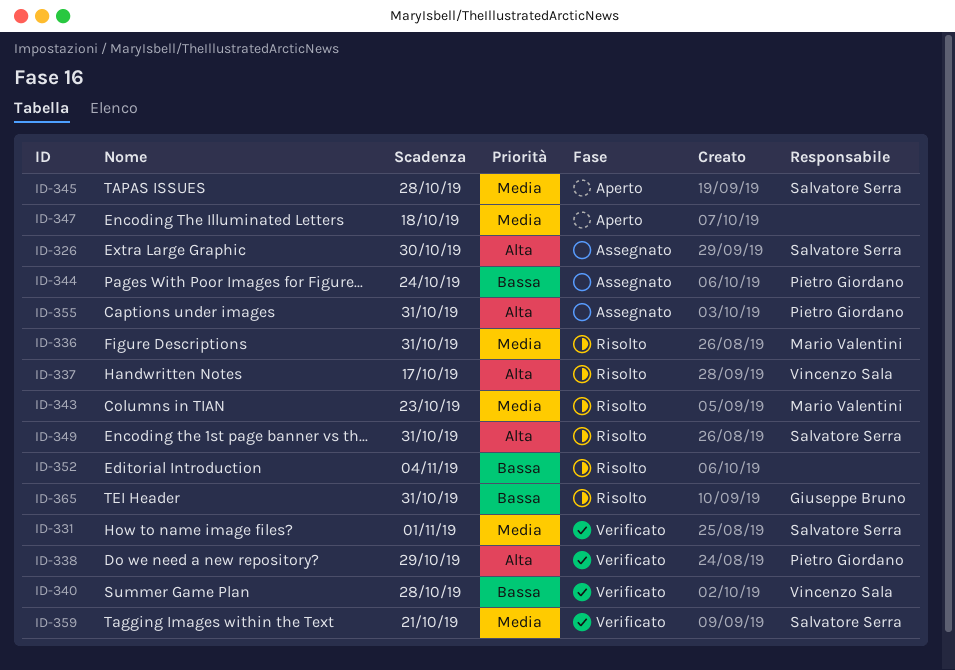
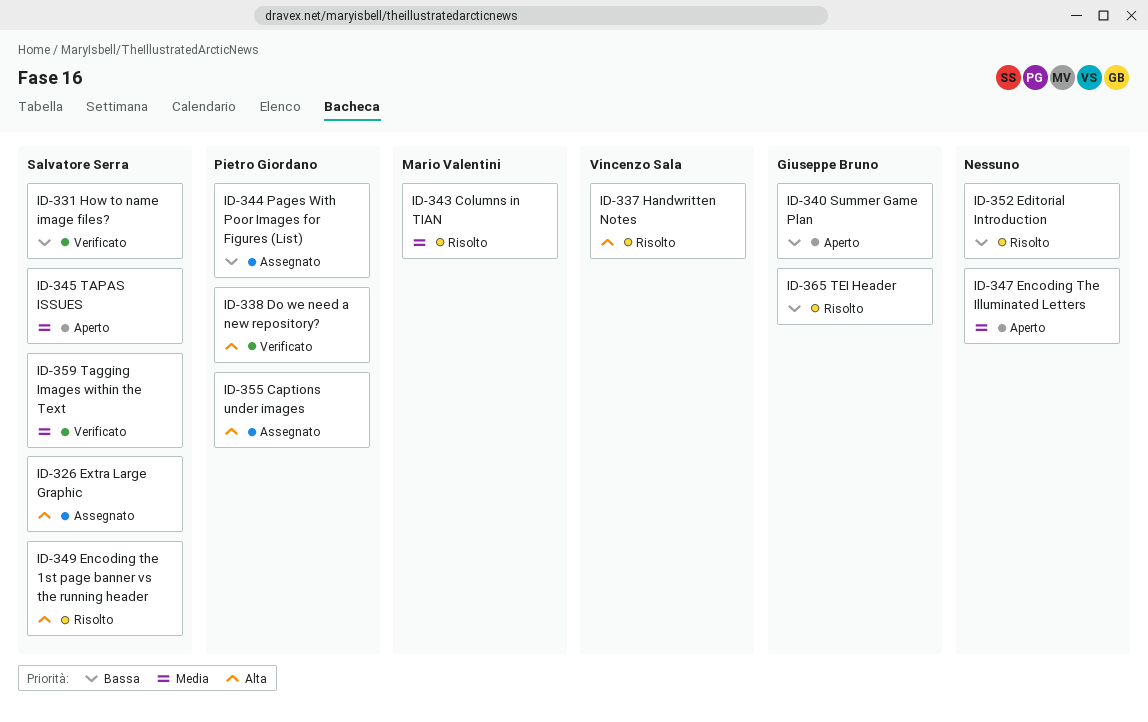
ID-331, priority: Media -> Bassa
ID-336: present -> none
ID-340, status: Verificato -> Aperto
ID-340, owner: Vincenzo Sala -> Giuseppe Bruno

